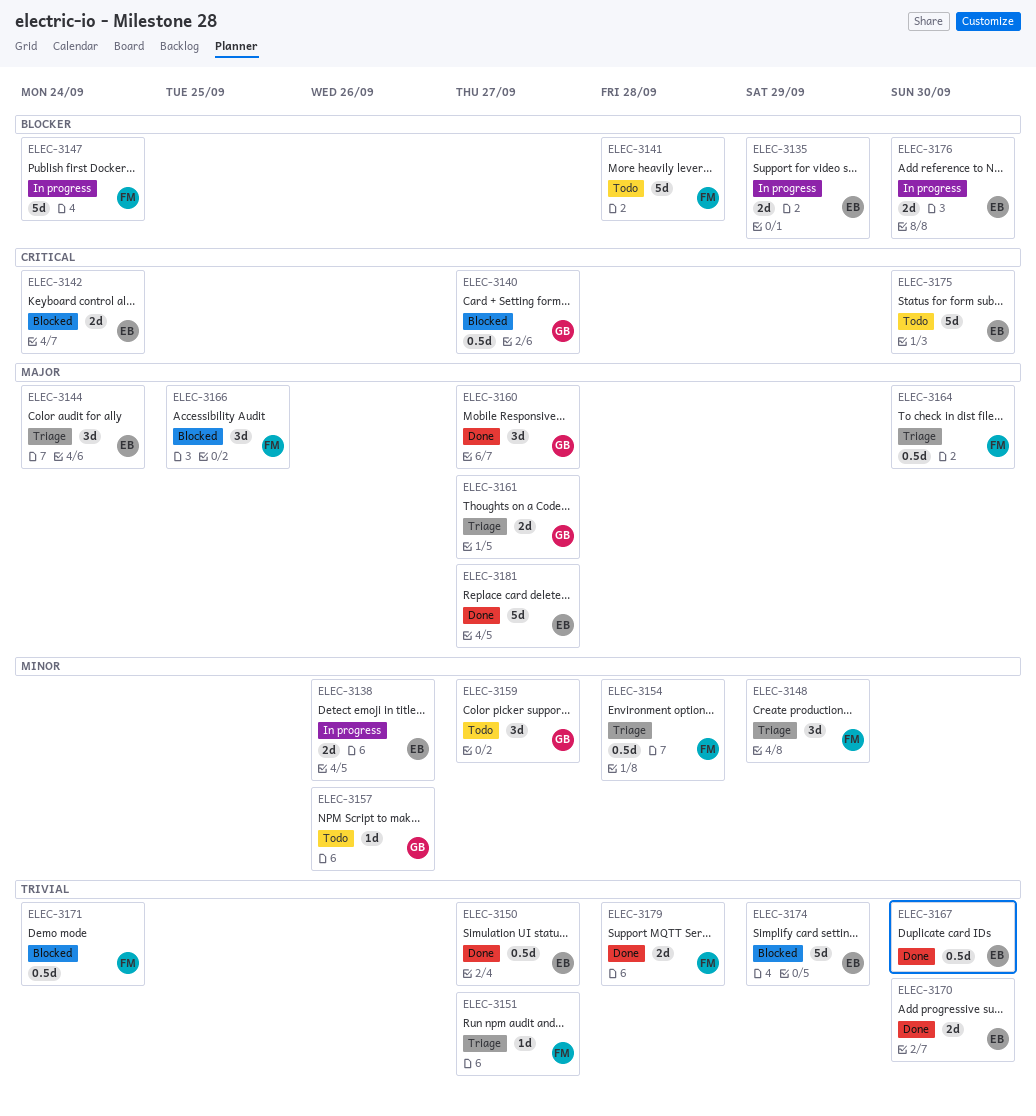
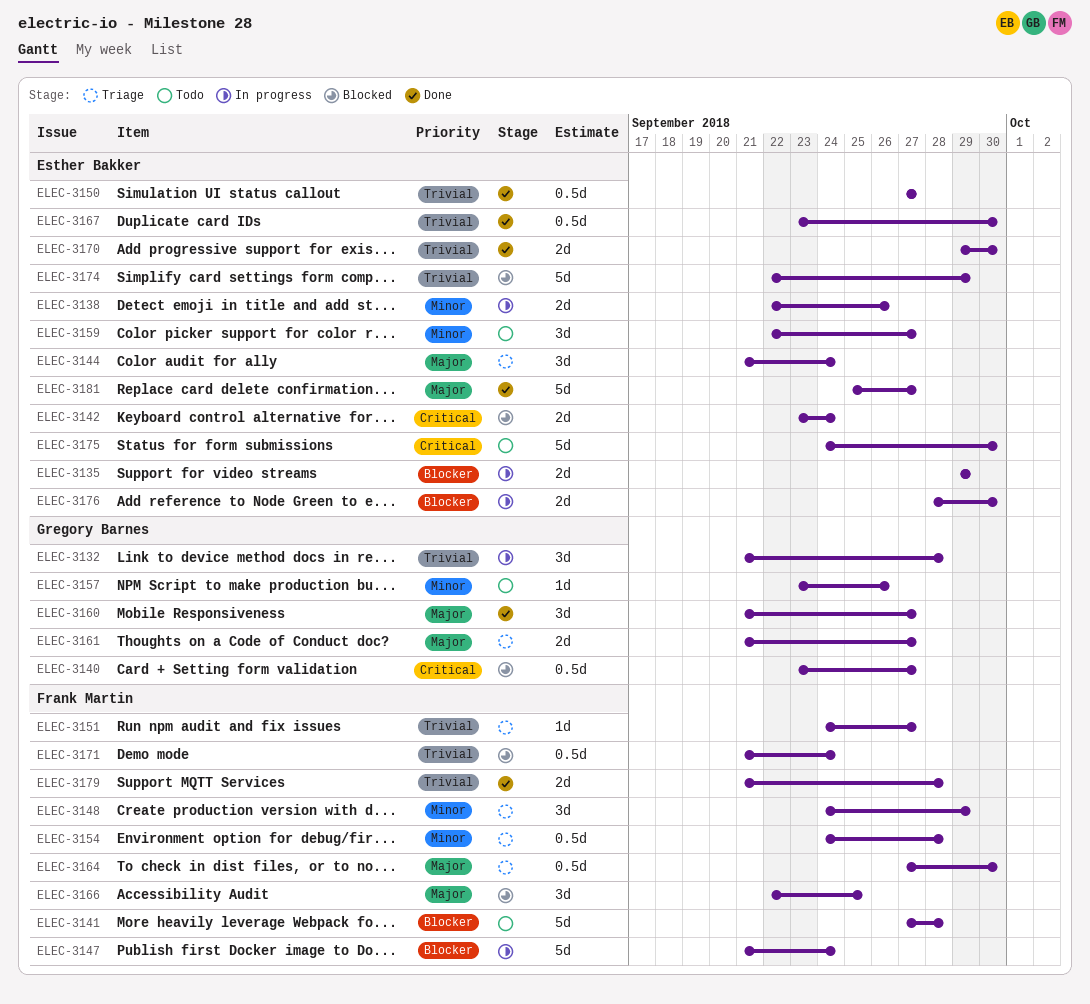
ELEC-3132: none -> present
ELEC-3159, owner: Gregory Barnes -> Esther Bakker

